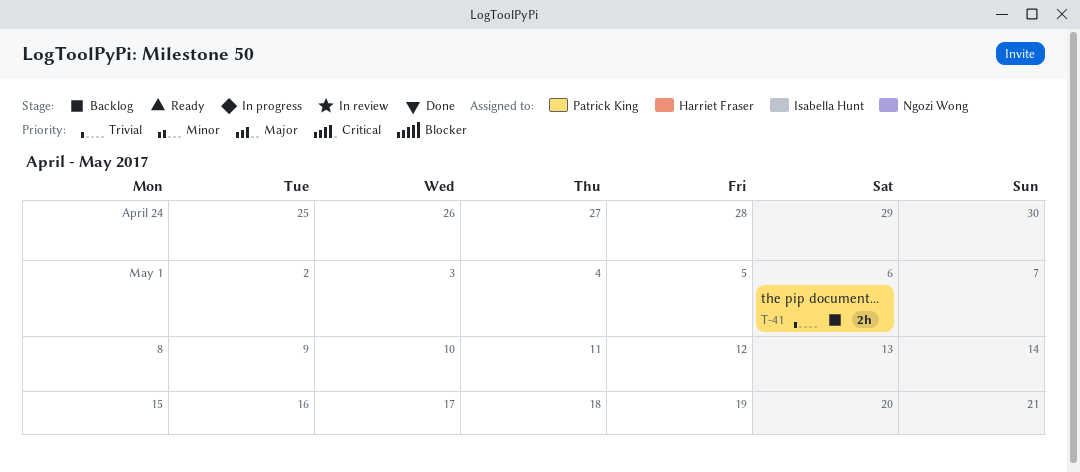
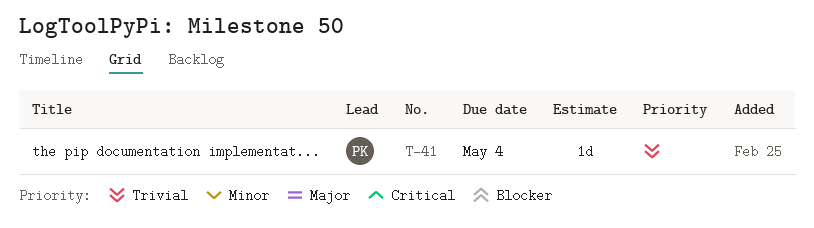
T-41, estimate: 2h -> 1d
T-41, due: May 6 -> May 4

